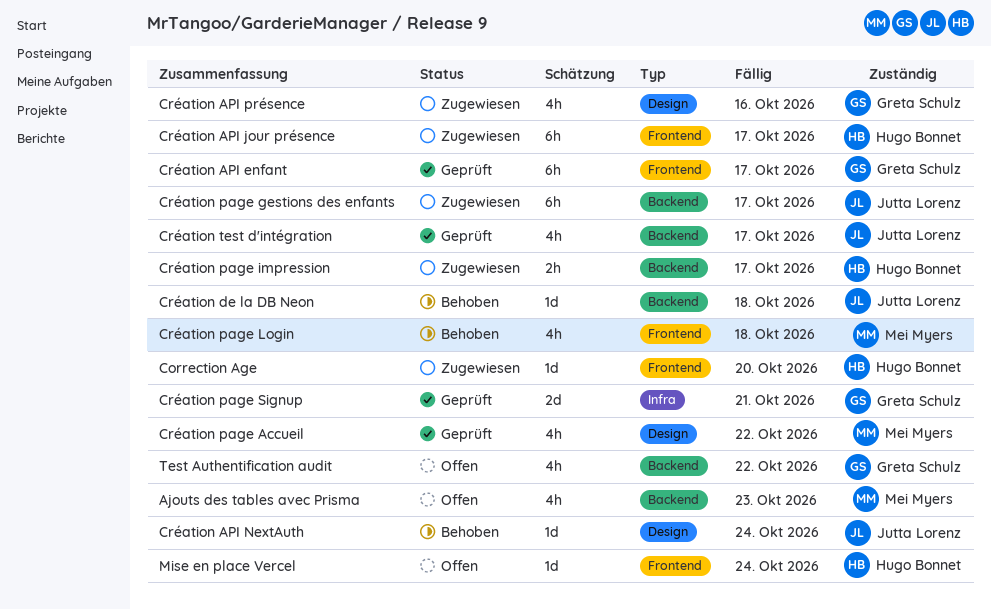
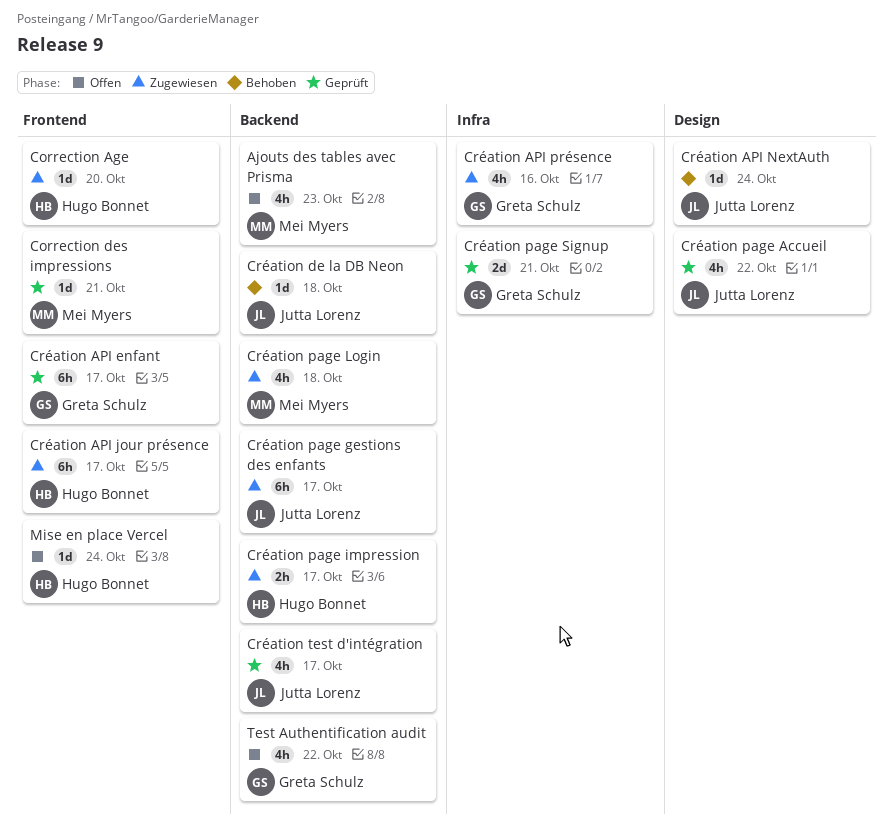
Correction des impressions: none -> present
Création API présence, label: Design -> Infra
Création page Accueil, owner: Mei Myers -> Jutta Lorenz
Création page Login, status: Behoben -> Zugewiesen
Création page Login, label: Frontend -> Backend

